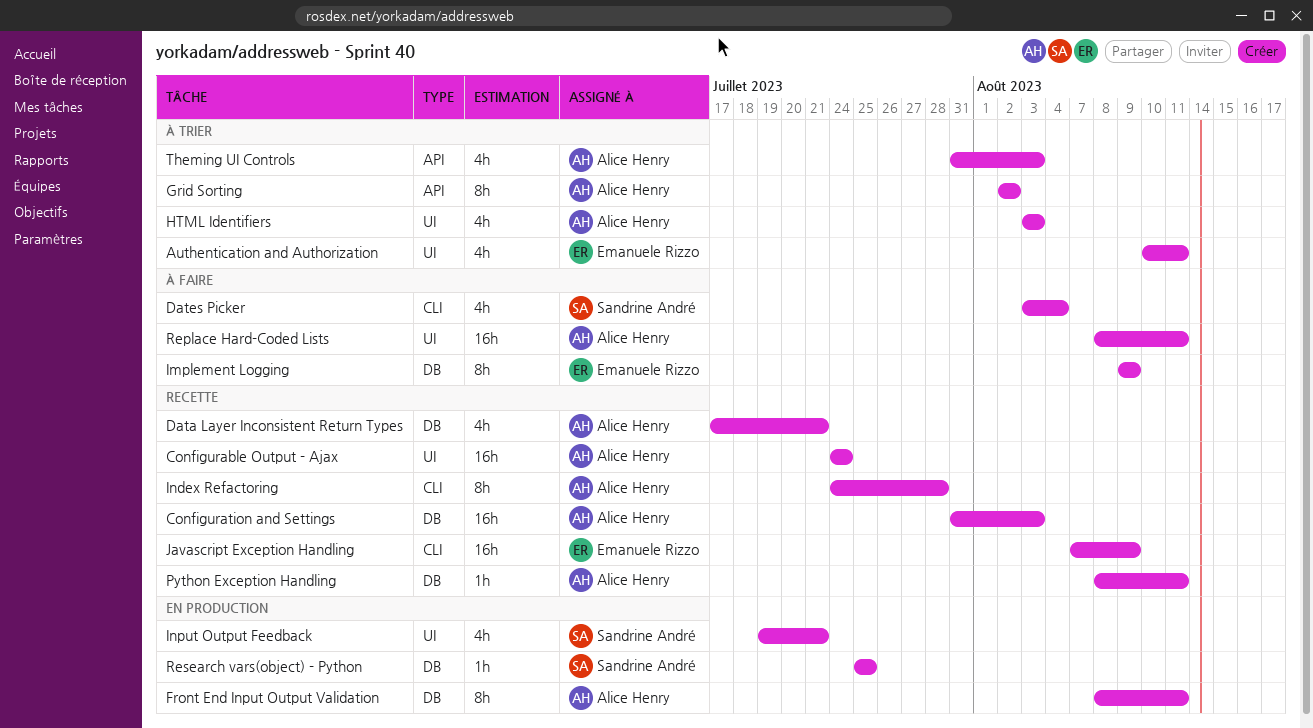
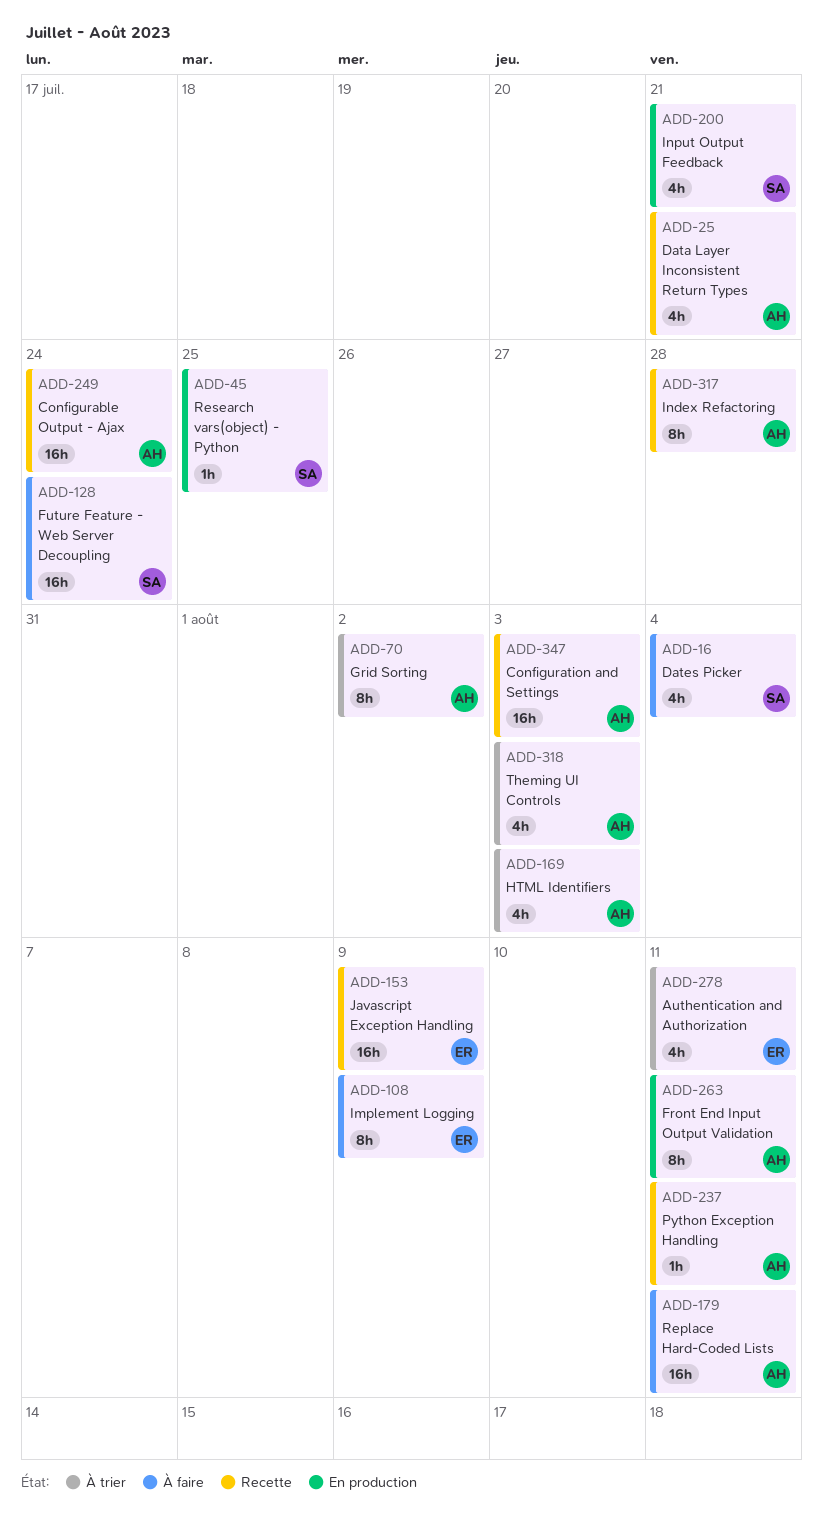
Future Feature - Web Server Decoupling: none -> present

